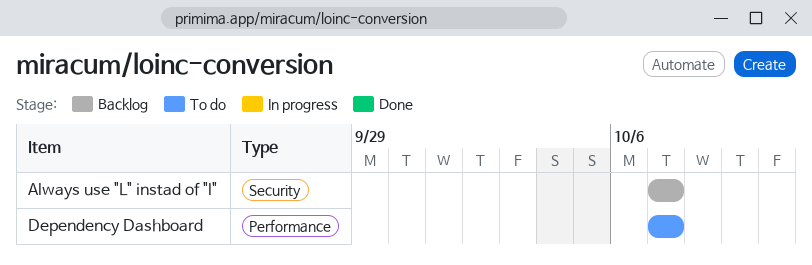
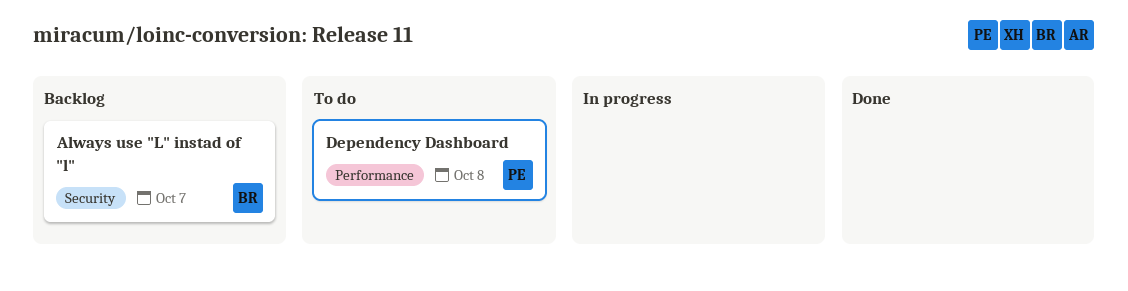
Dependency Dashboard, due: Oct 7 -> Oct 8

